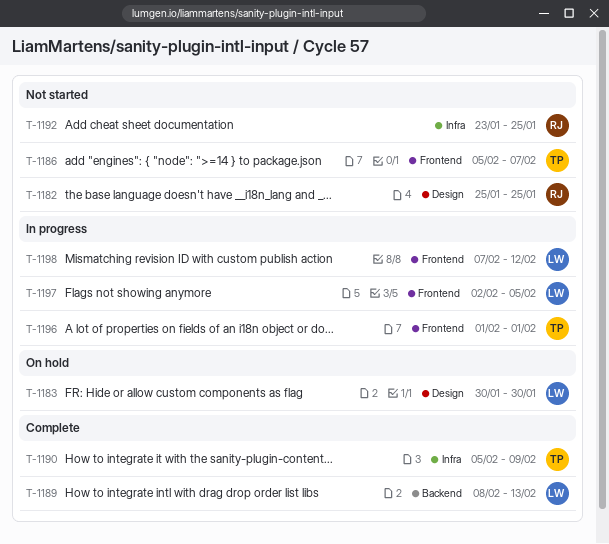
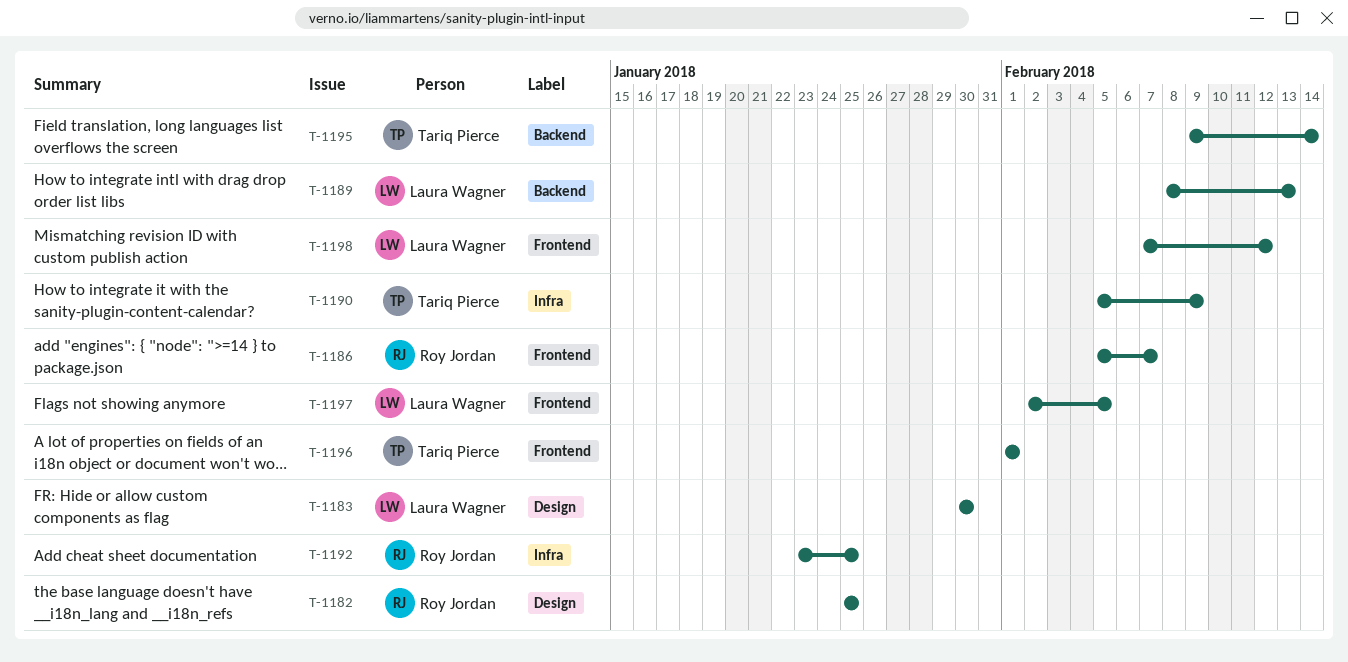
T-1186, owner: Tariq Pierce -> Roy Jordan
T-1195: none -> present

